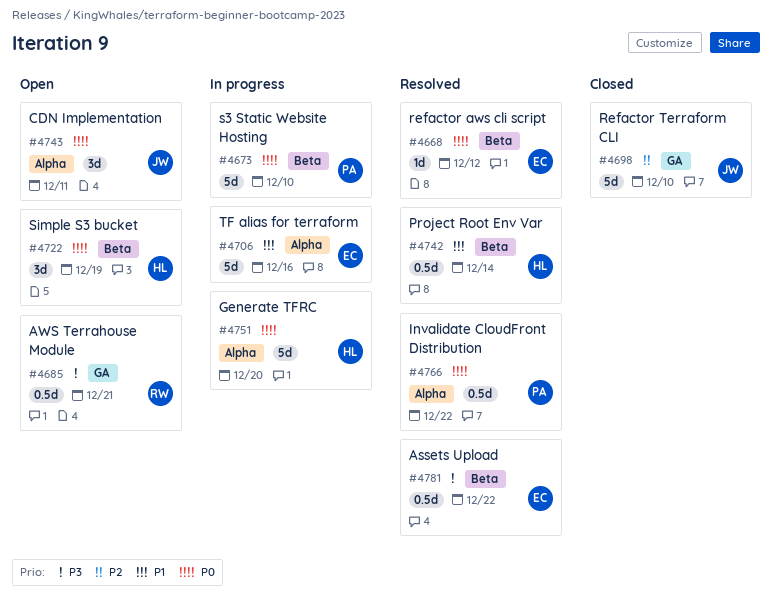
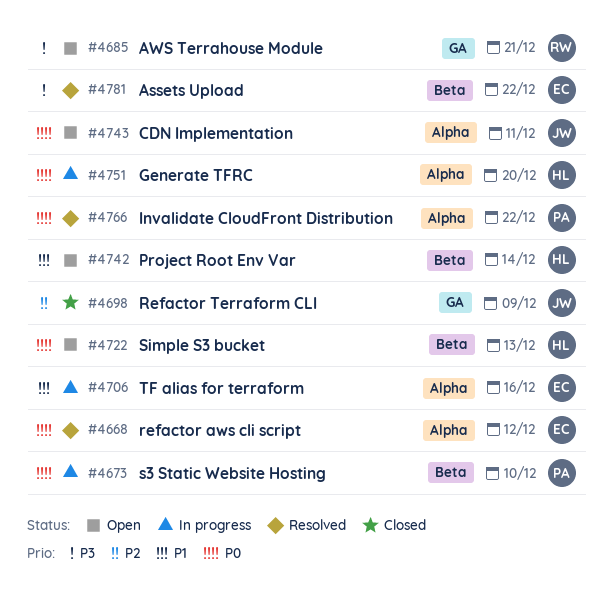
#4668, label: Beta -> Alpha
#4698, due: Dec 10 -> Dec 9
#4722, due: Dec 19 -> Dec 13
#4742, status: Resolved -> Open

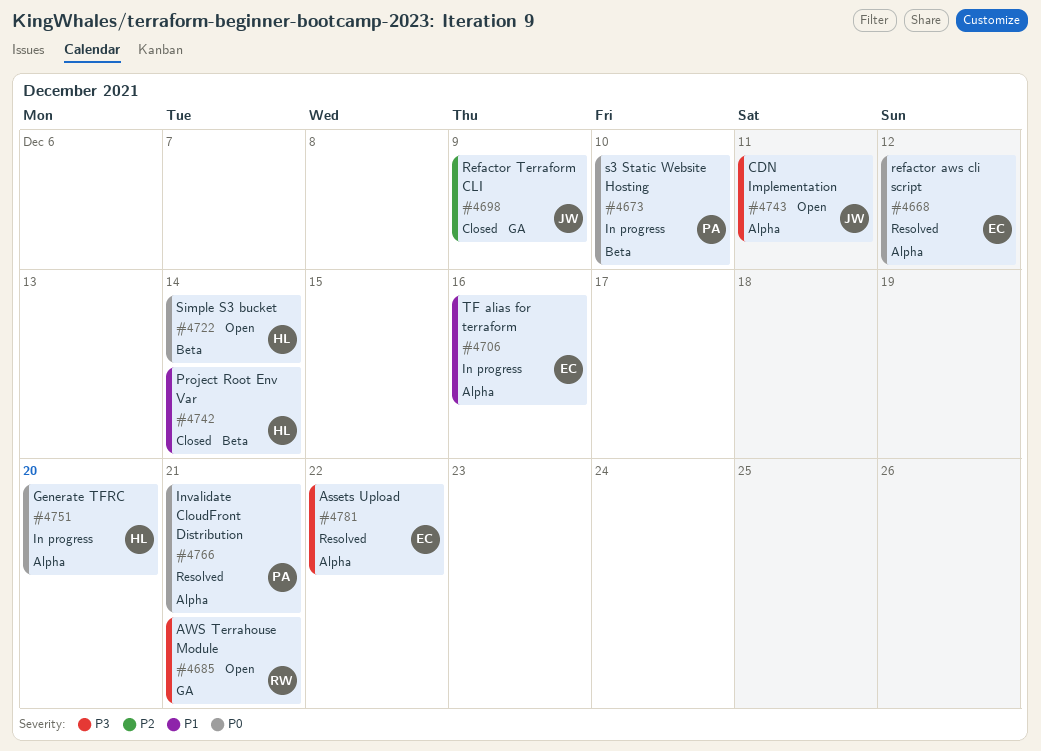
#4722, due: Dec 13 -> Dec 14
#4742, status: Open -> Closed
#4743, priority: P0 -> P3
#4766, due: Dec 22 -> Dec 21
#4781, label: Beta -> Alpha

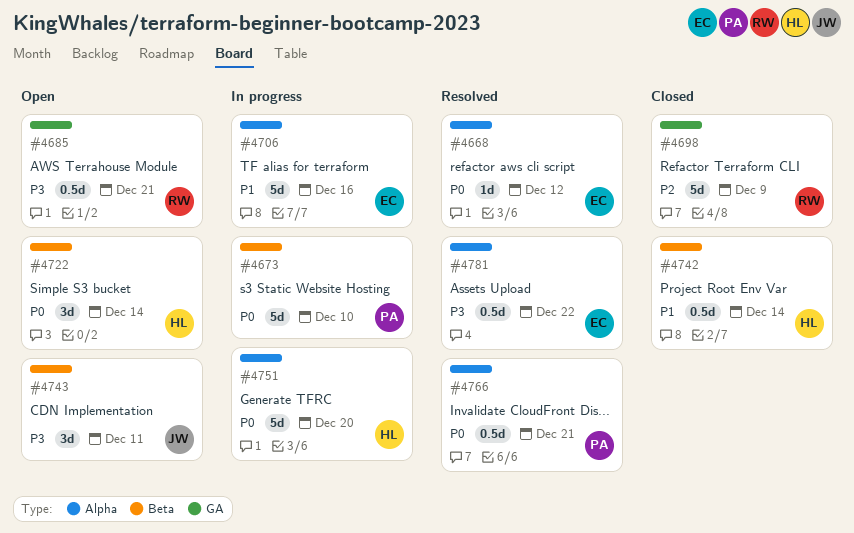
#4698, owner: JW -> RW
#4743, label: Alpha -> Beta

